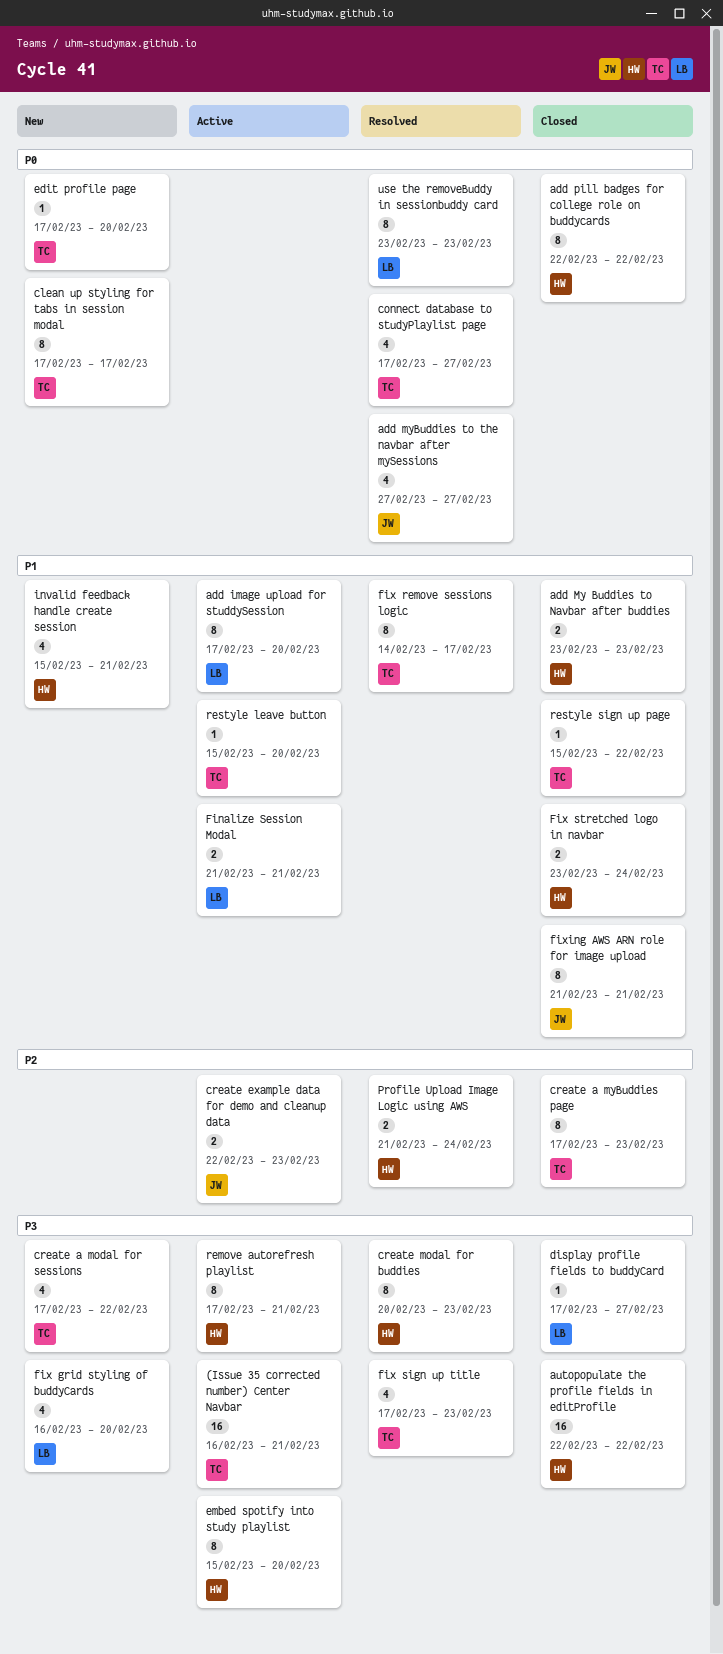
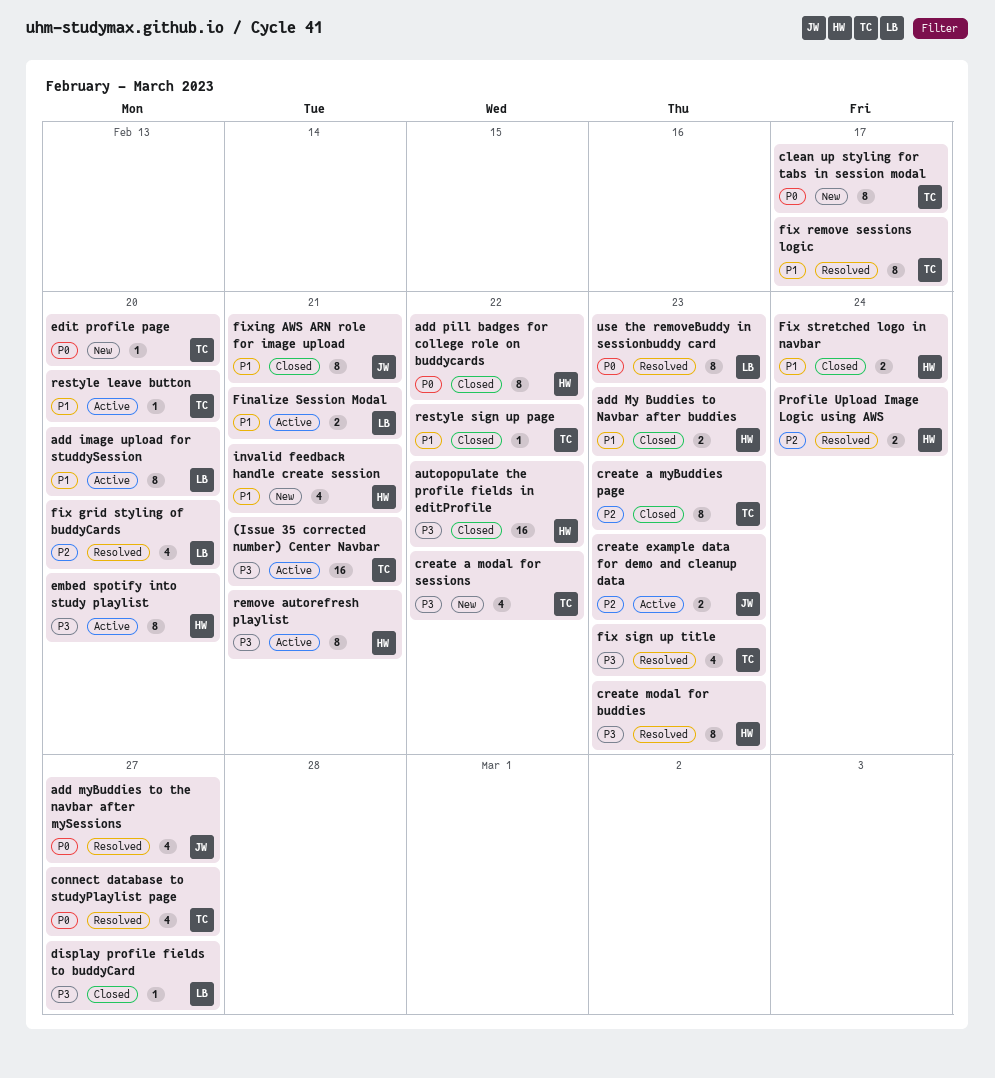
fix grid styling of buddyCards, status: New -> Resolved
fix grid styling of buddyCards, priority: P3 -> P2

